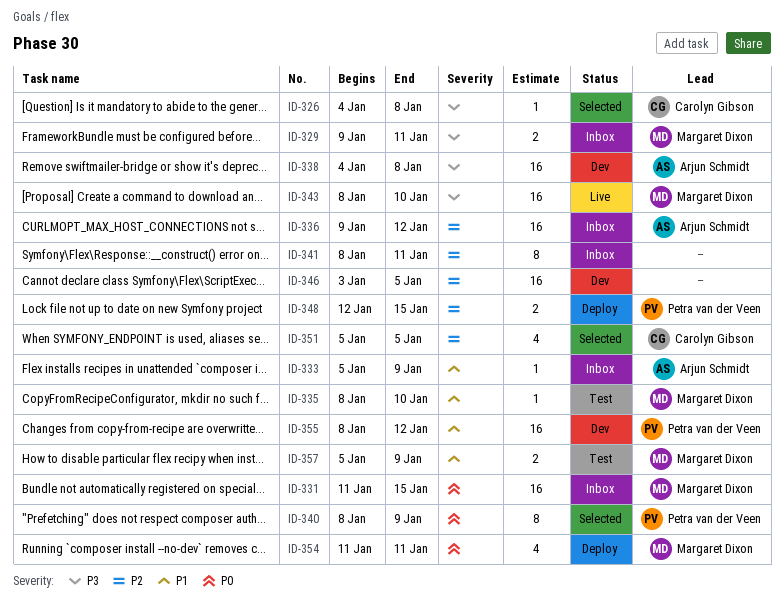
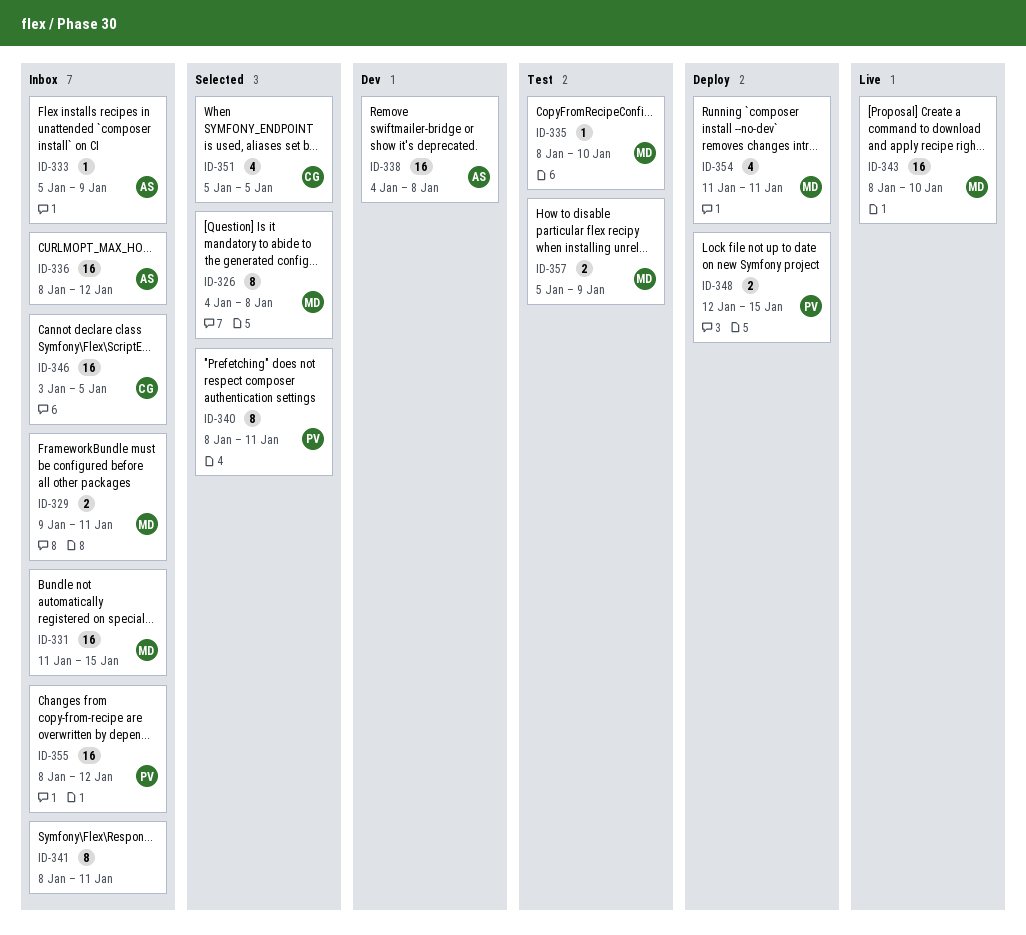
ID-326, owner: Carolyn Gibson -> Margaret Dixon
ID-326, estimate: 1 -> 8
ID-336, start: Jan 9 -> Jan 8
ID-340, due: Jan 9 -> Jan 11
ID-346, status: Dev -> Inbox
ID-346, owner: none -> Carolyn Gibson
ID-355, status: Dev -> Inbox

